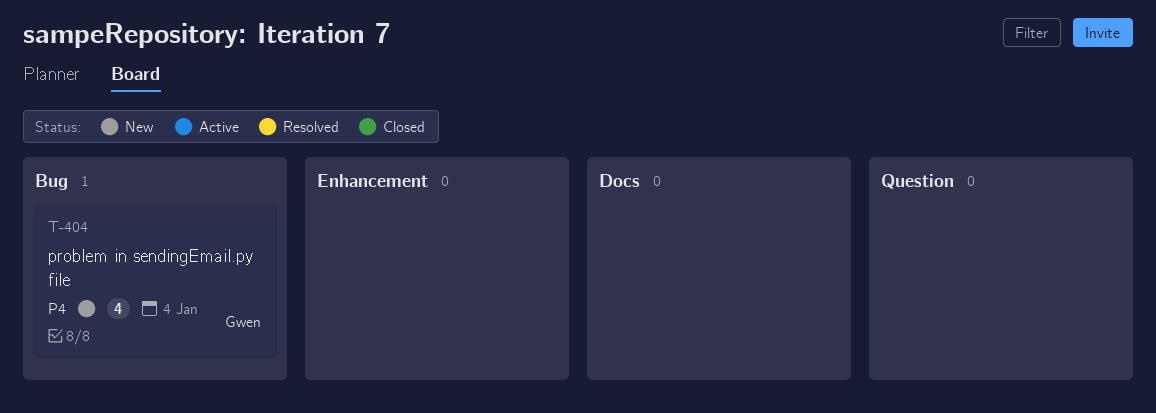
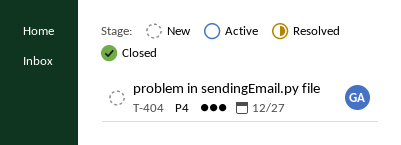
T-404, estimate: 4 -> 3
T-404, due: Jan 4 -> Dec 27

